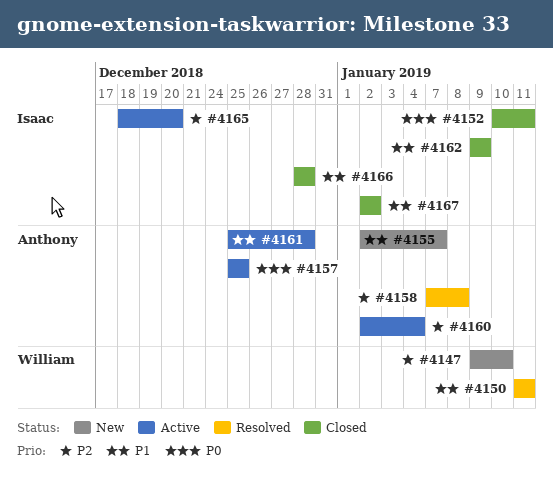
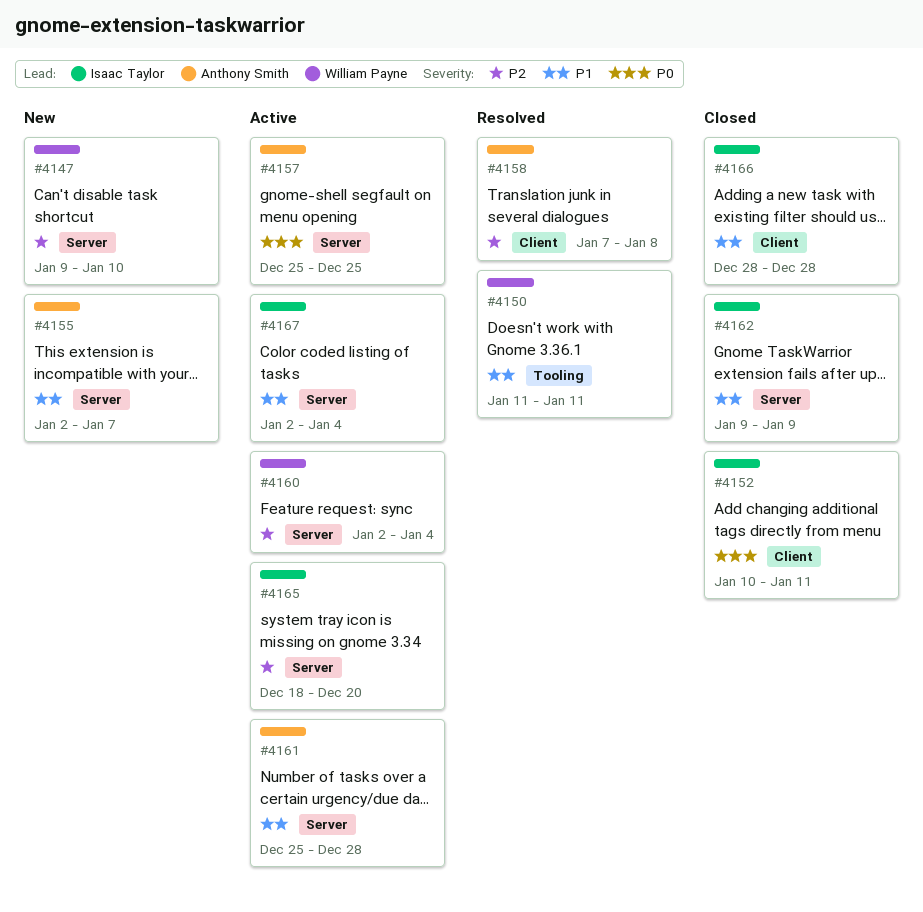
#4160, owner: Anthony Smith -> William Payne
#4167, status: Closed -> Active
#4167, due: Jan 2 -> Jan 4

